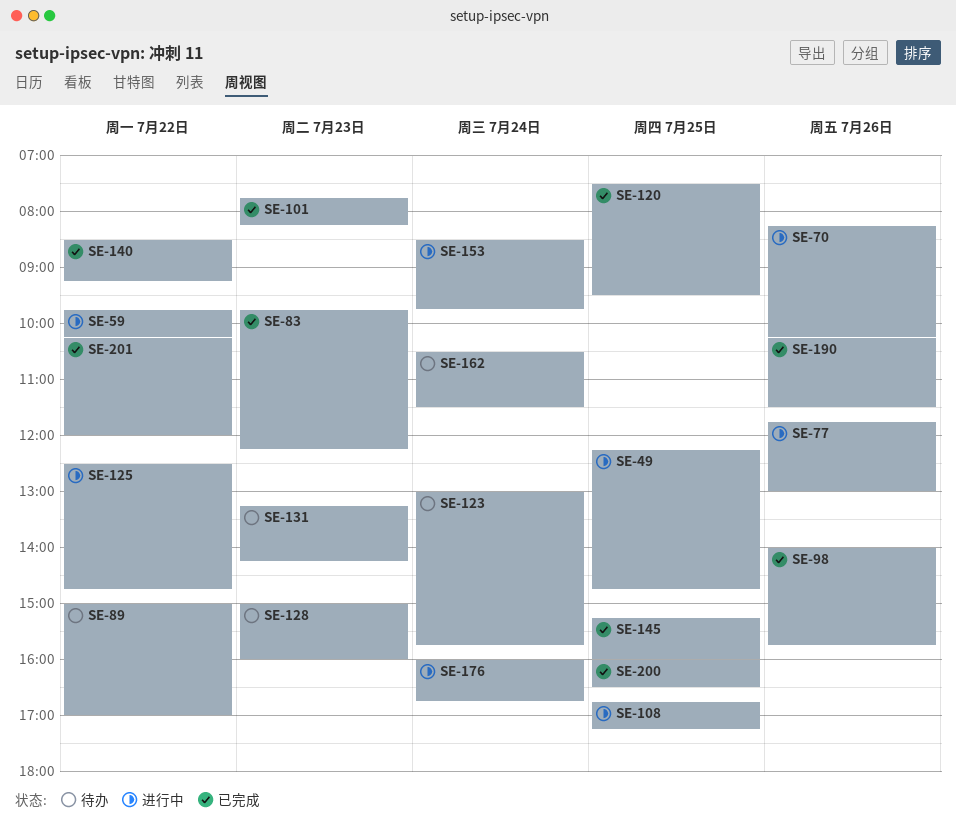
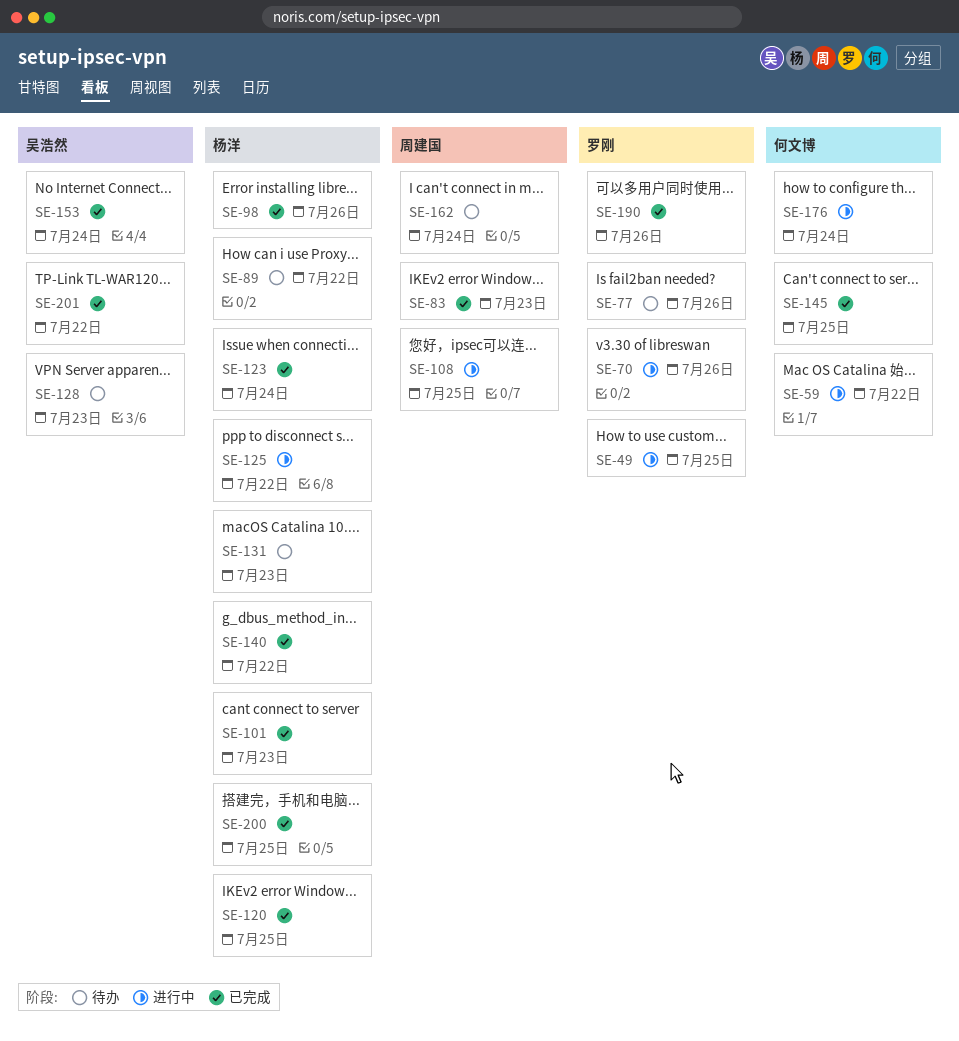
SE-77, status: 进行中 -> 待办
SE-123, status: 待办 -> 已完成
SE-153, status: 进行中 -> 已完成

